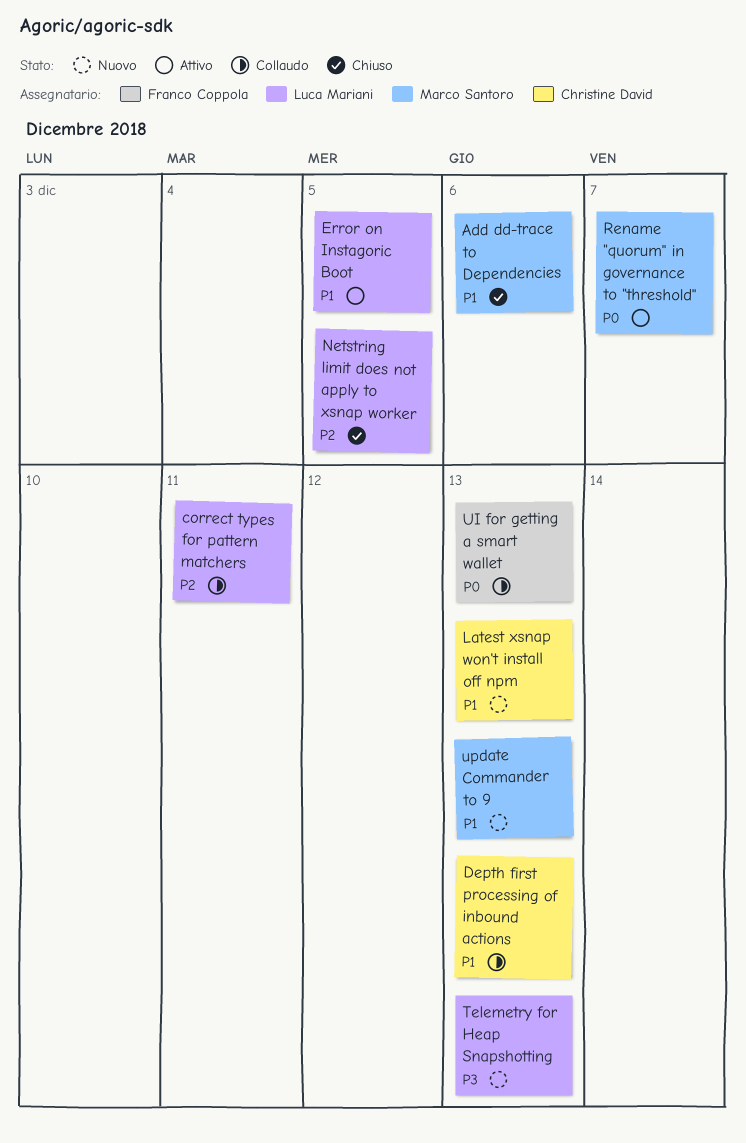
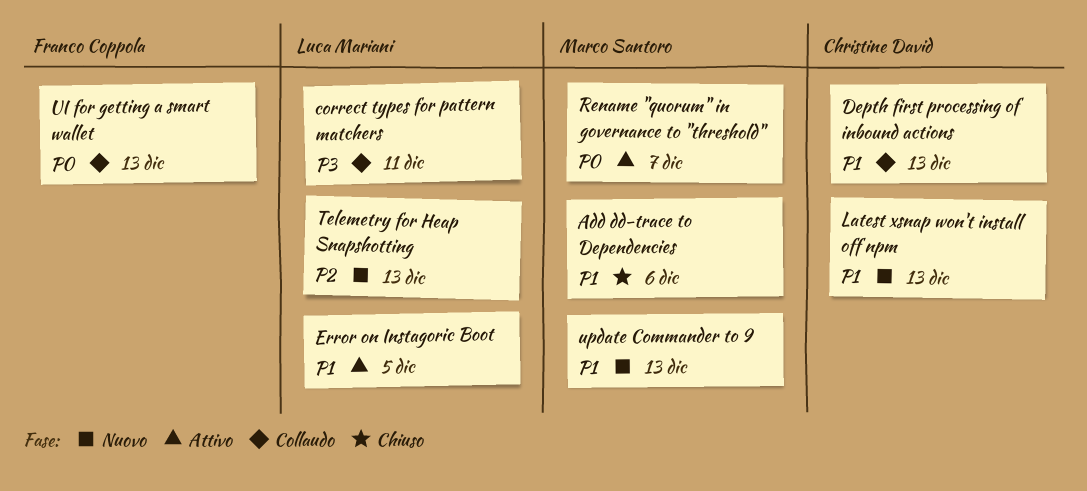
correct types for pattern matchers, priority: P2 -> P3
Netstring limit does not apply to xsnap worker: present -> none
Telemetry for Heap Snapshotting, priority: P3 -> P2

